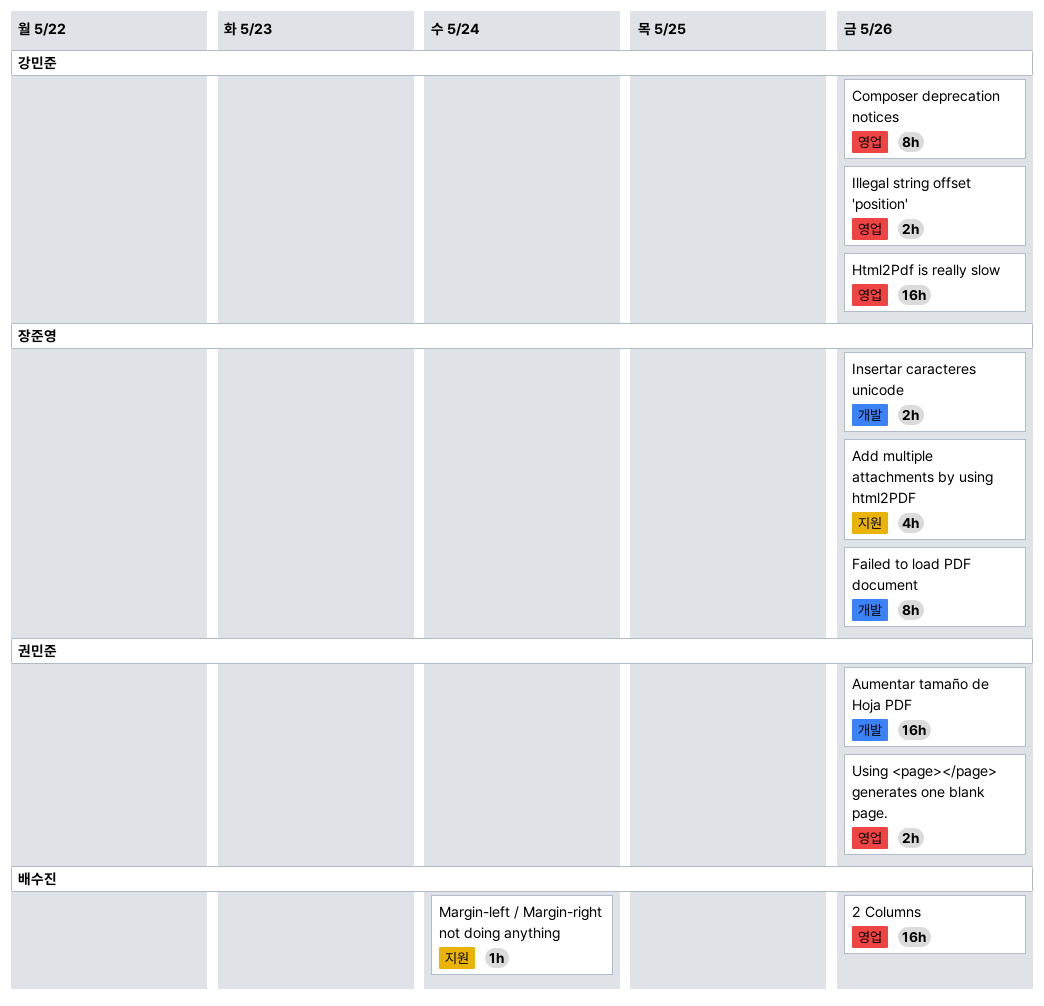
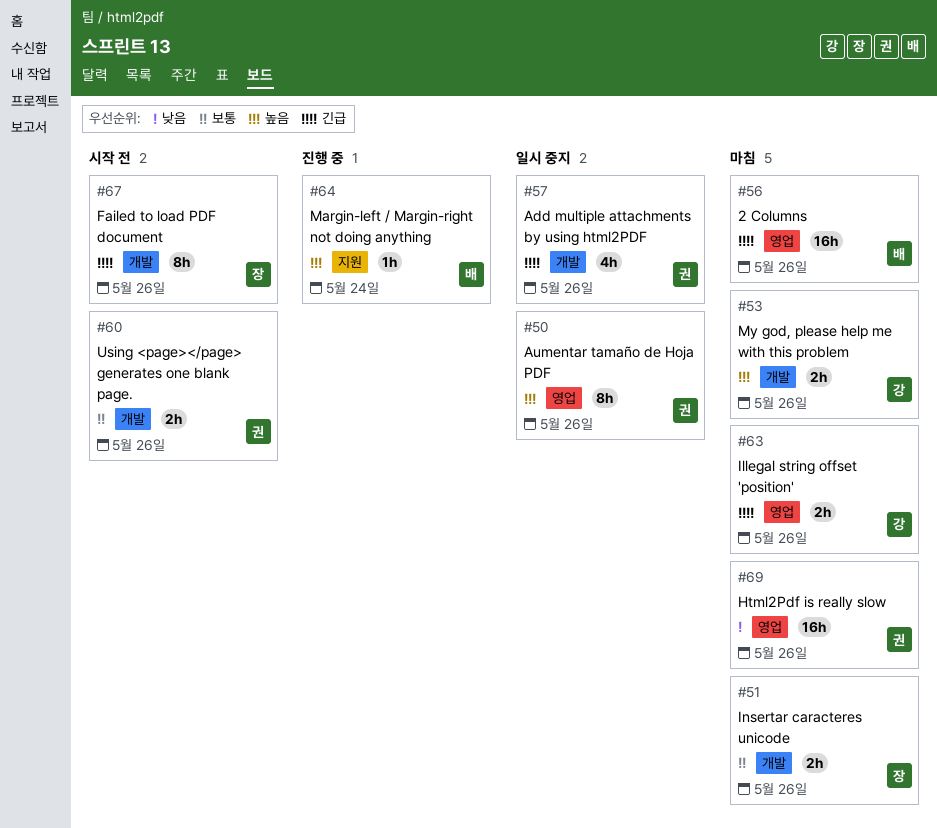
Add multiple attachments by using html2PDF, owner: 장준영 -> 권민준
Add multiple attachments by using html2PDF, label: 지원 -> 개발
Aumentar tamaño de Hoja PDF, label: 개발 -> 영업
Aumentar tamaño de Hoja PDF, estimate: 16h -> 8h
Composer deprecation notices: present -> none
Html2Pdf is really slow, owner: 강민준 -> 권민준
My god, please help me with this problem: none -> present
Using <page></page> generates one blank page., label: 영업 -> 개발

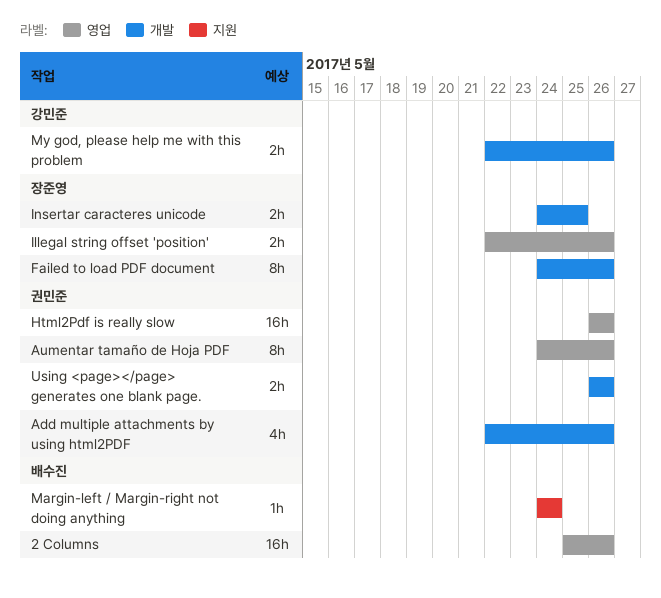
Illegal string offset 'position', owner: 강민준 -> 장준영
Insertar caracteres unicode, due: May 26 -> May 25

